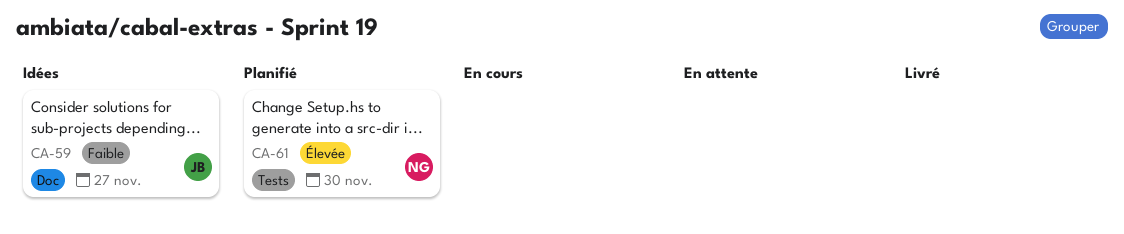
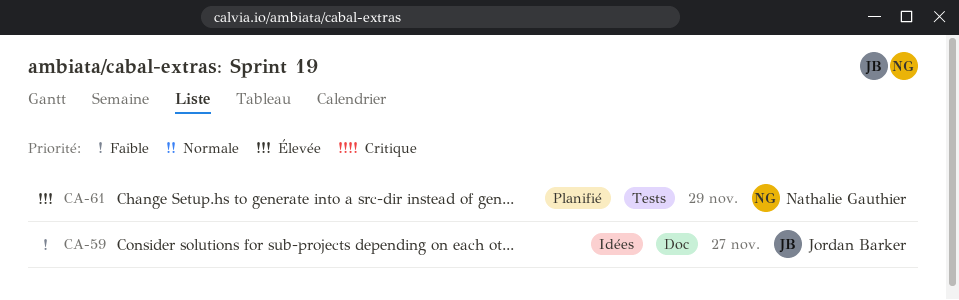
CA-61, due: Nov 30 -> Nov 29

